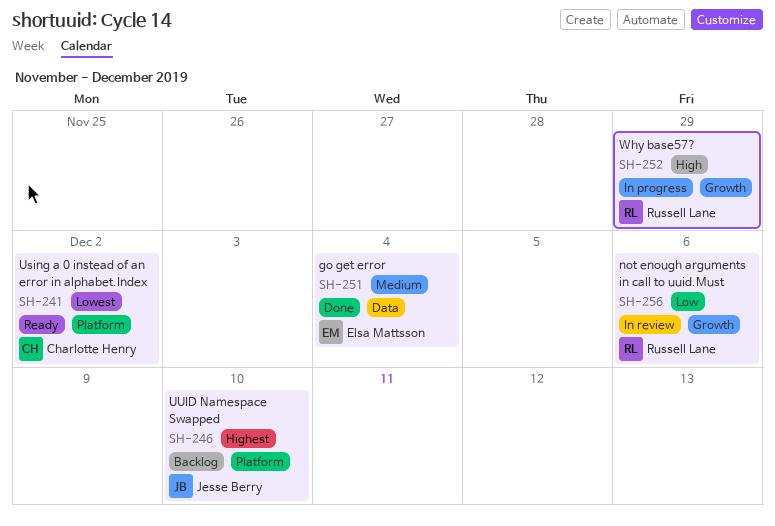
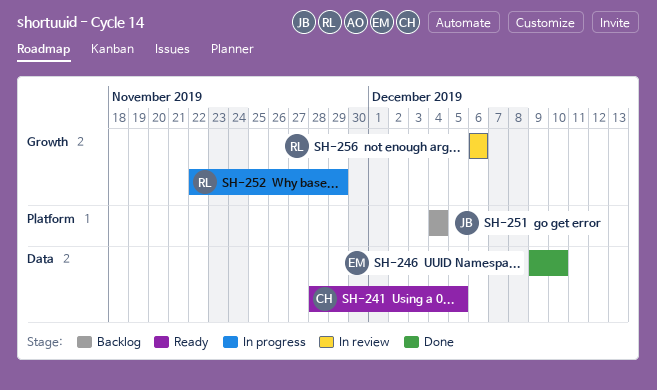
SH-241, label: Platform -> Data
SH-241, due: Dec 2 -> Dec 5
SH-246, status: Backlog -> Done
SH-246, owner: Jesse Berry -> Elsa Mattsson
SH-246, label: Platform -> Data
SH-251, status: Done -> Backlog
SH-251, owner: Elsa Mattsson -> Jesse Berry
SH-251, label: Data -> Platform

